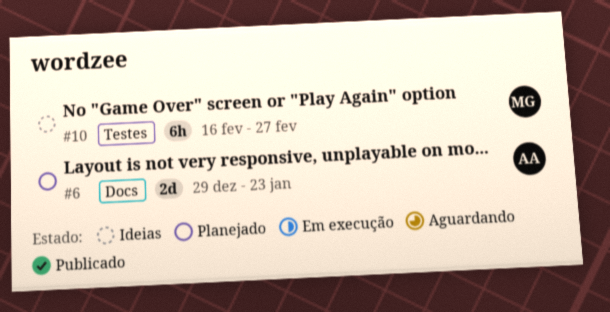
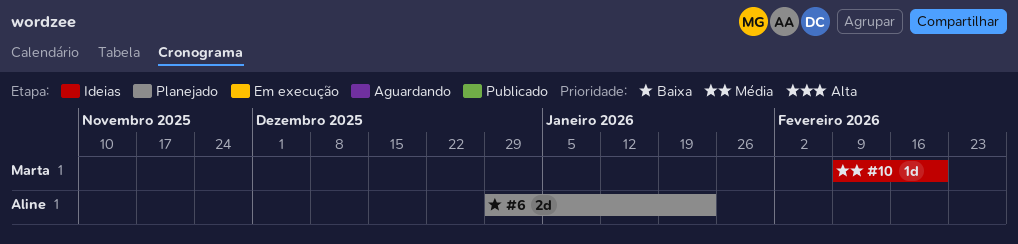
#10, estimate: 6h -> 1d
#10, start: Feb 16 -> Feb 9
#10, due: Feb 27 -> Feb 20

